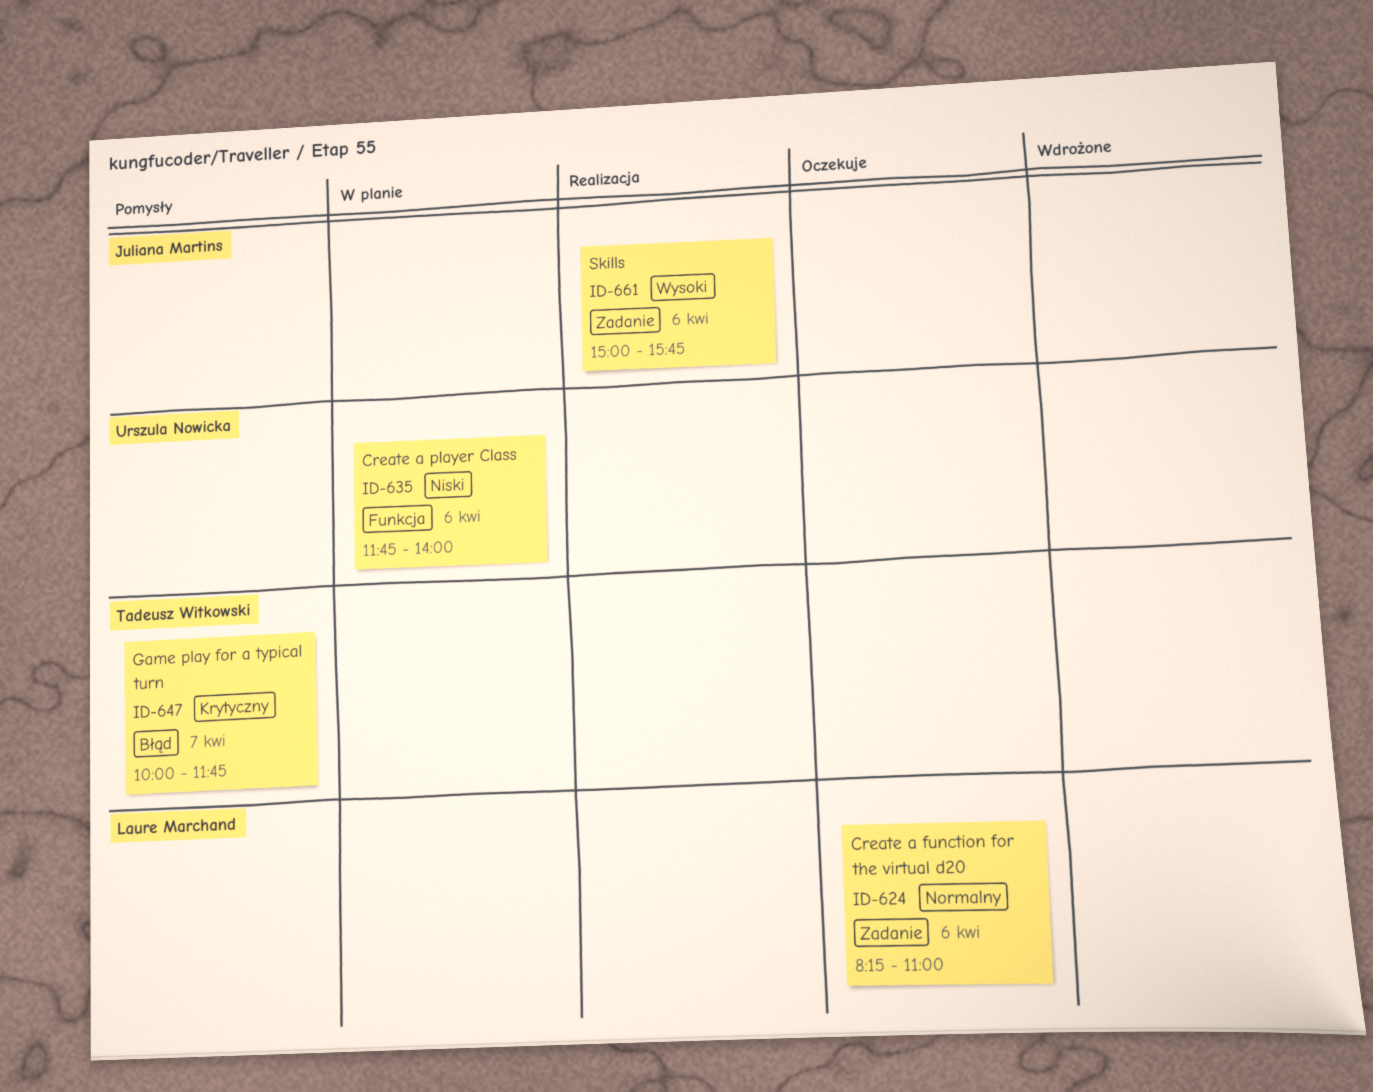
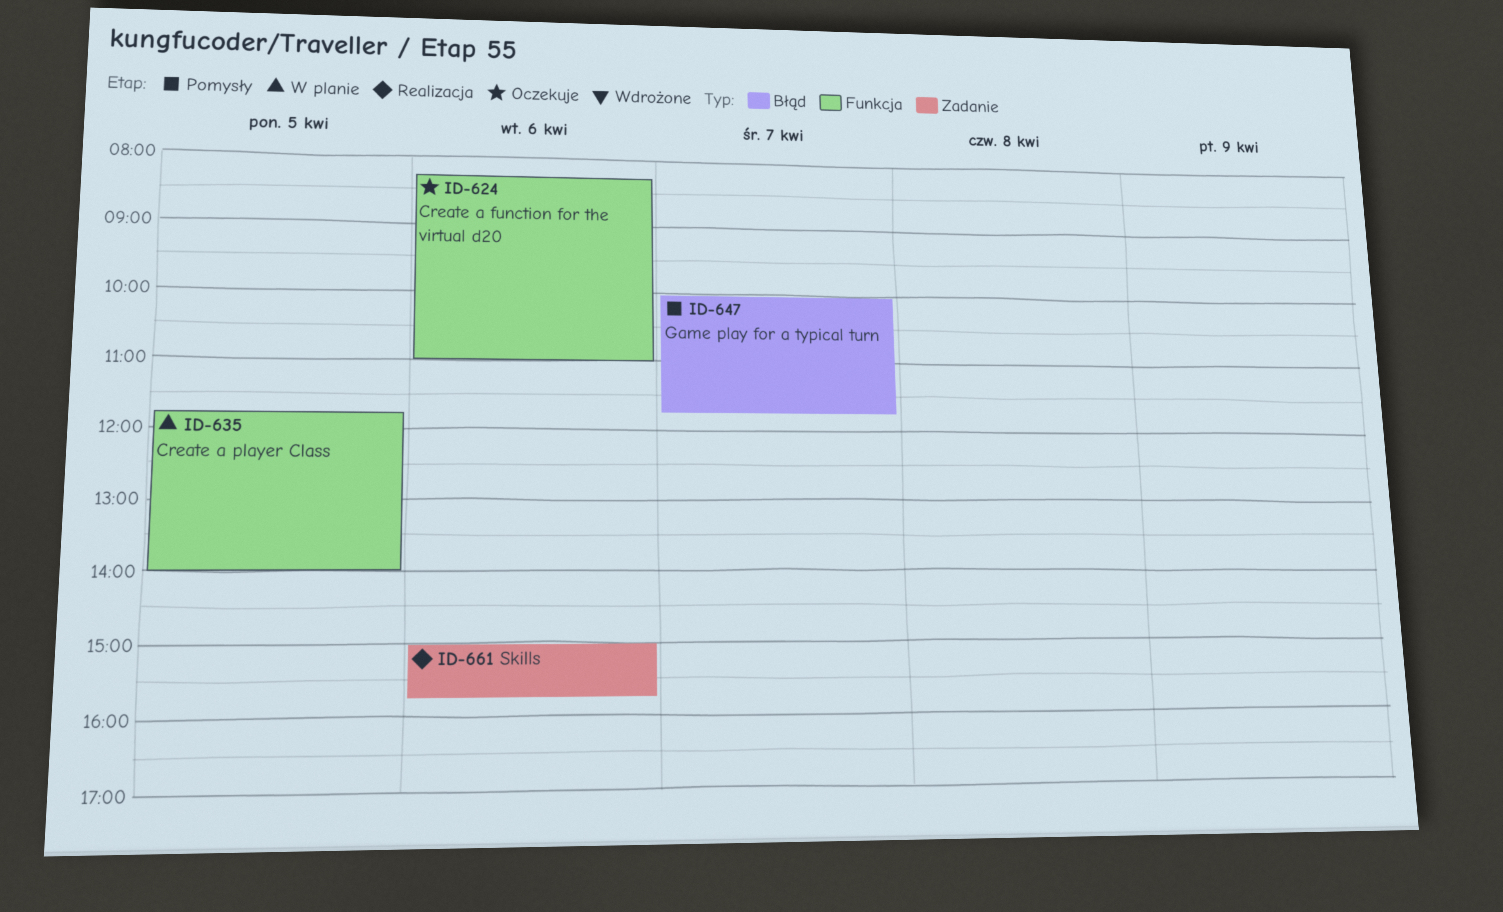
ID-624, label: Zadanie -> Funkcja
ID-635, day: Apr 6 -> Apr 5

